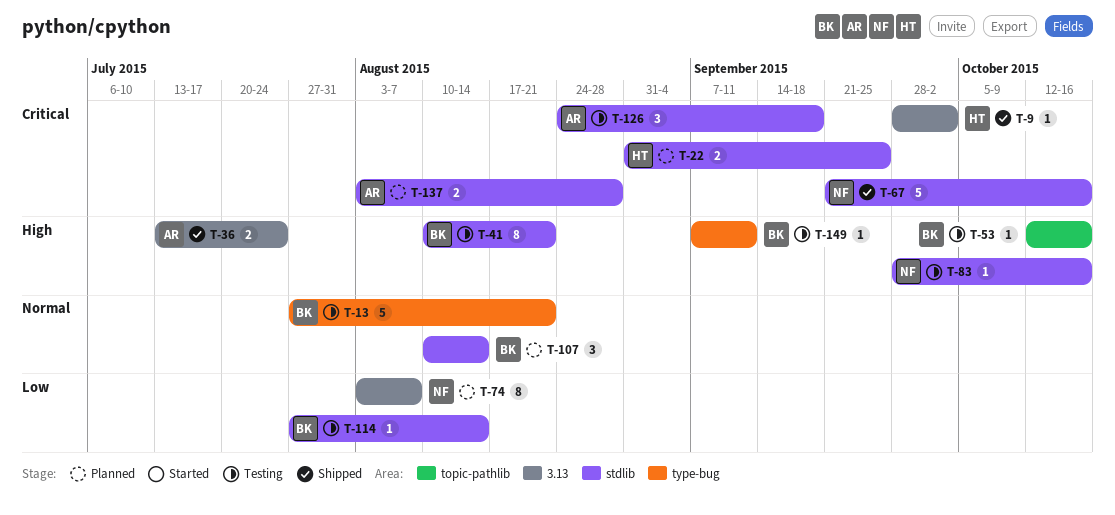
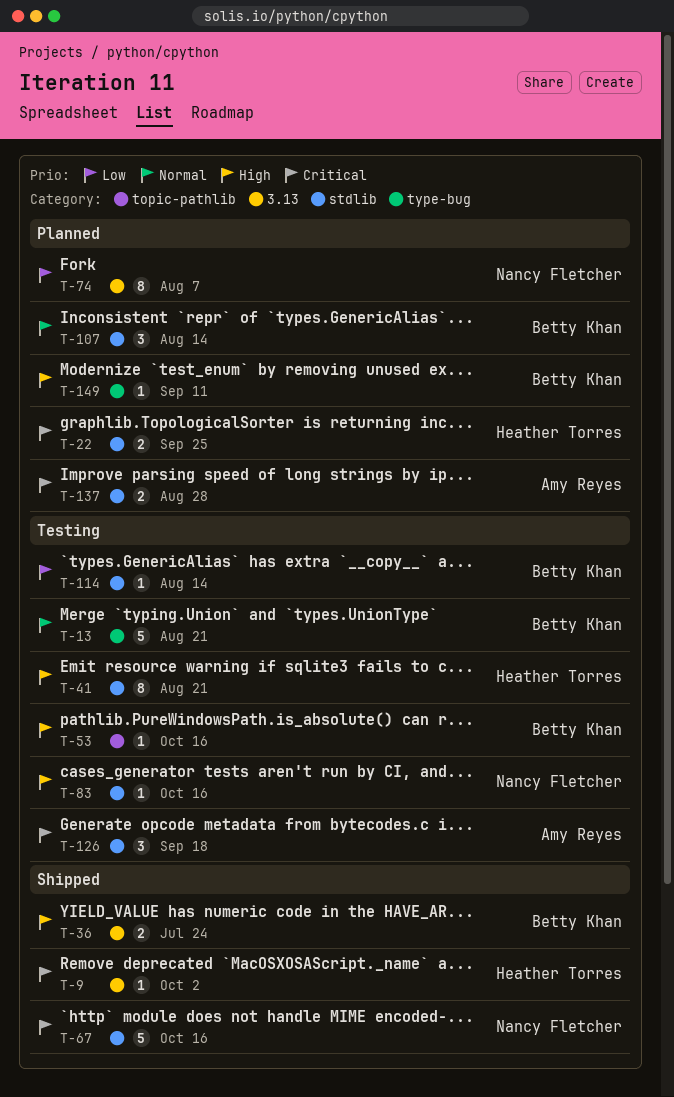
T-36, owner: Amy Reyes -> Betty Khan
T-41, owner: Betty Khan -> Heather Torres
T-149, status: Testing -> Planned

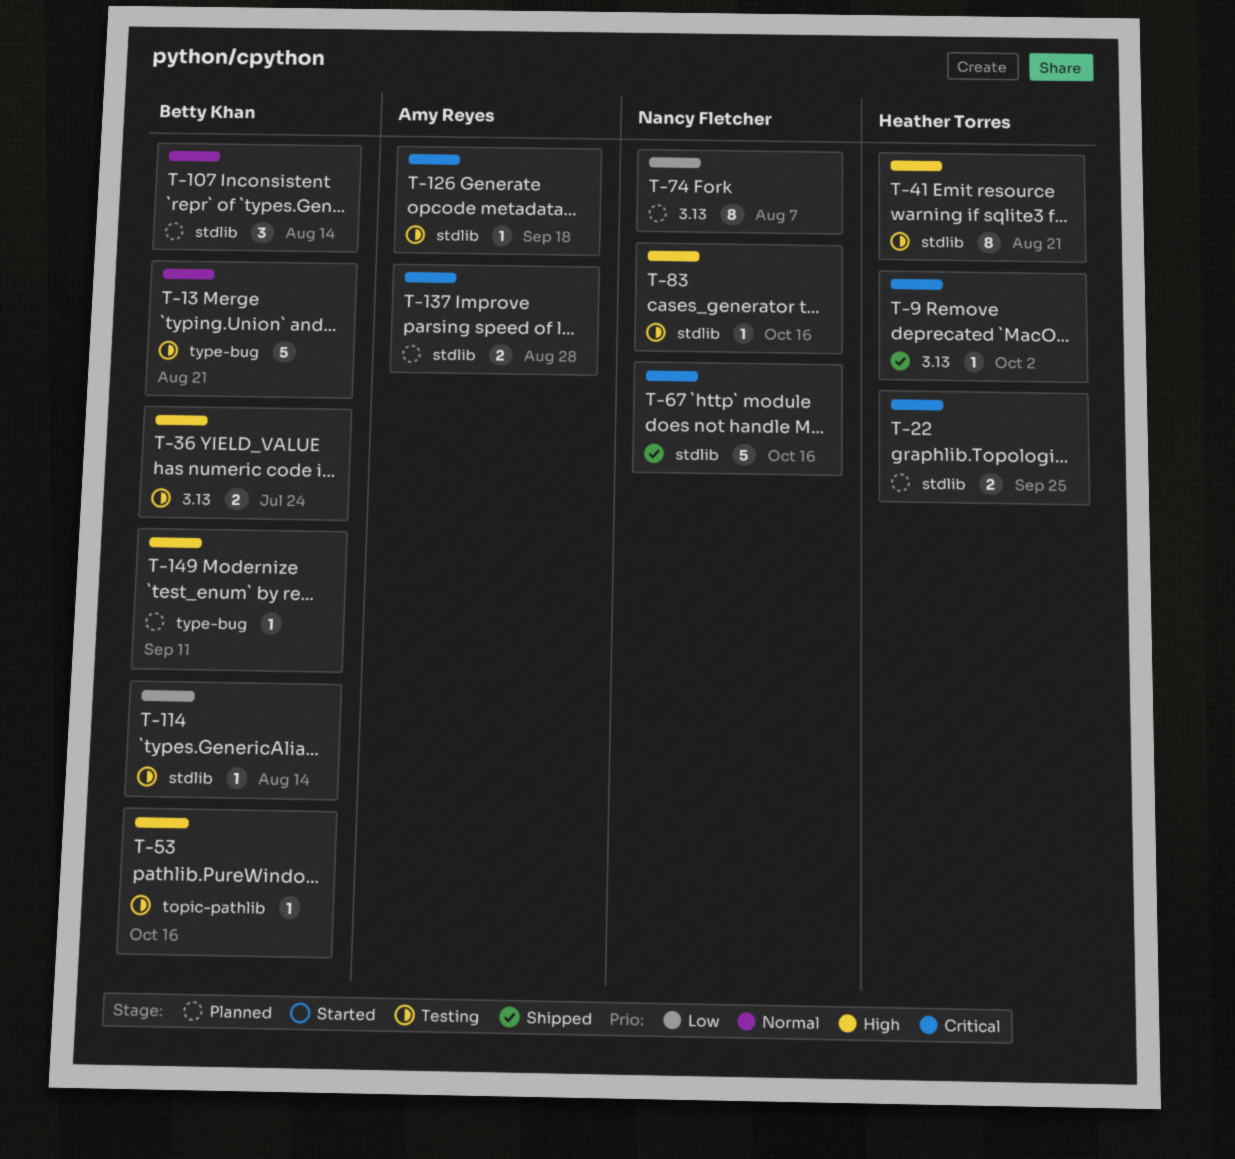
T-36, status: Shipped -> Testing
T-126, estimate: 3 -> 1

